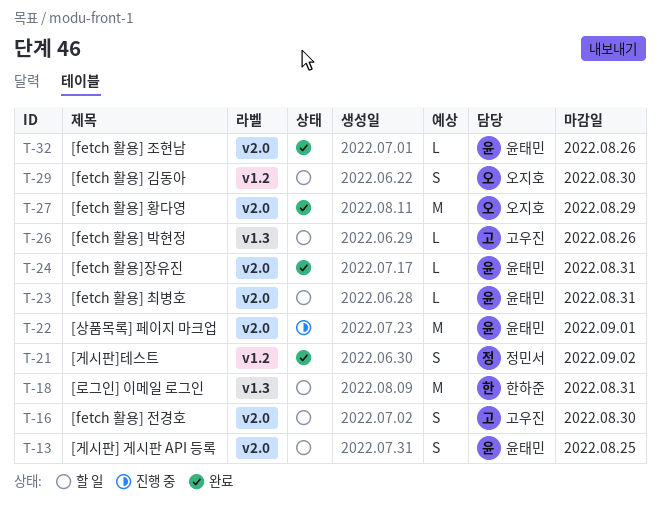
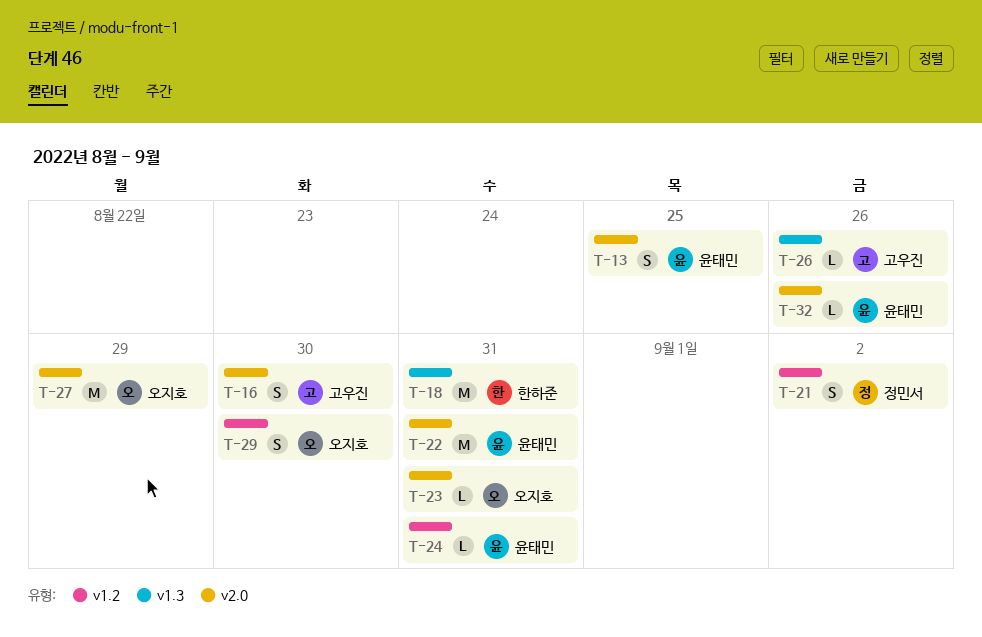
T-22, due: Sep 1 -> Aug 31
T-23, owner: 윤태민 -> 오지호
T-24, label: v2.0 -> v1.2

